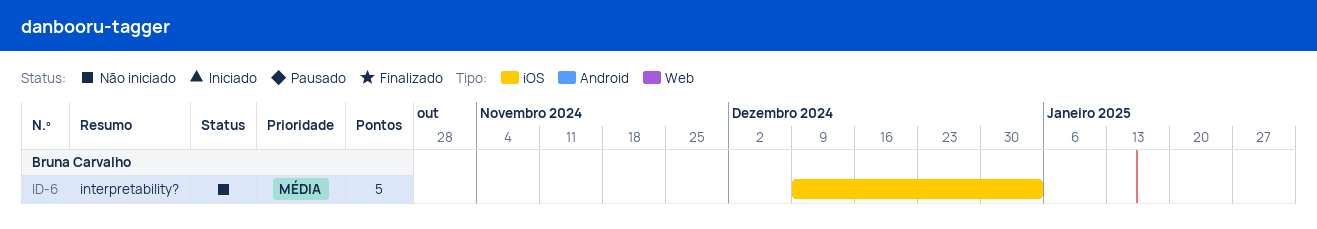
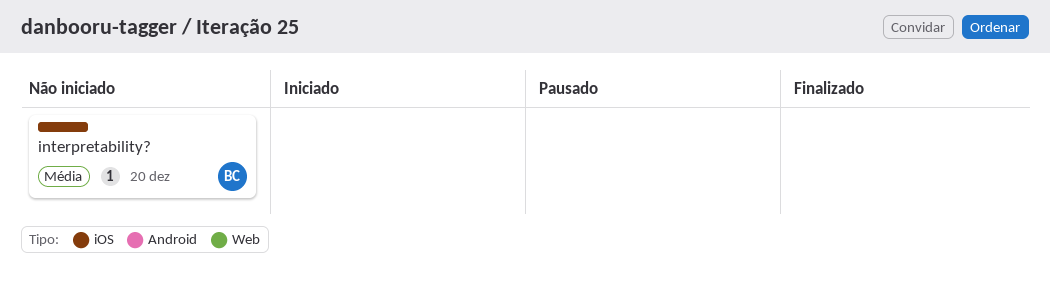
interpretability?, estimate: 5 -> 1
interpretability?, due: Jan 3 -> Dec 20

